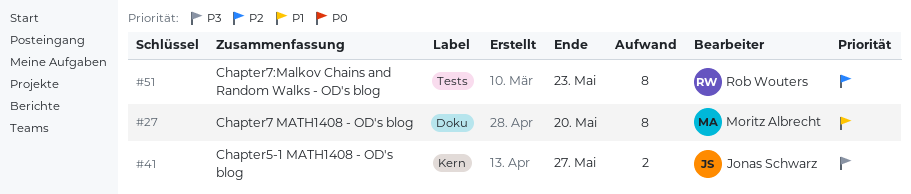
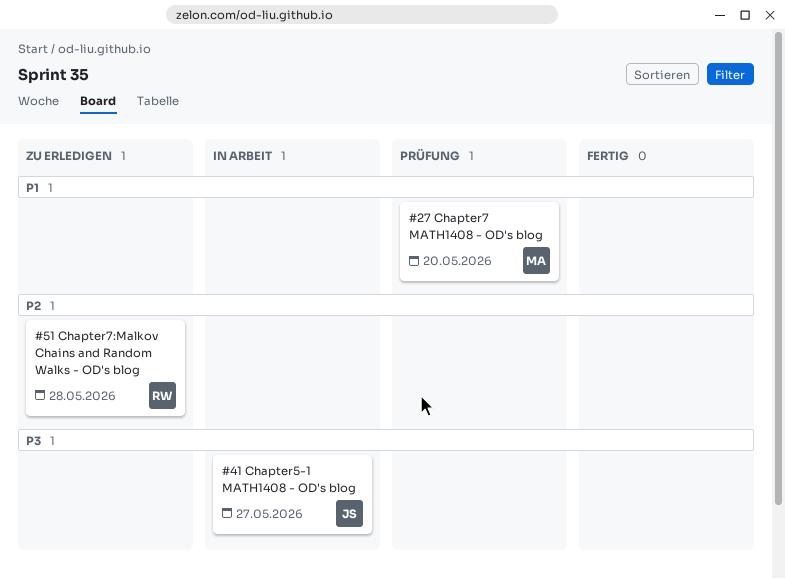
#51, due: May 23 -> May 28

